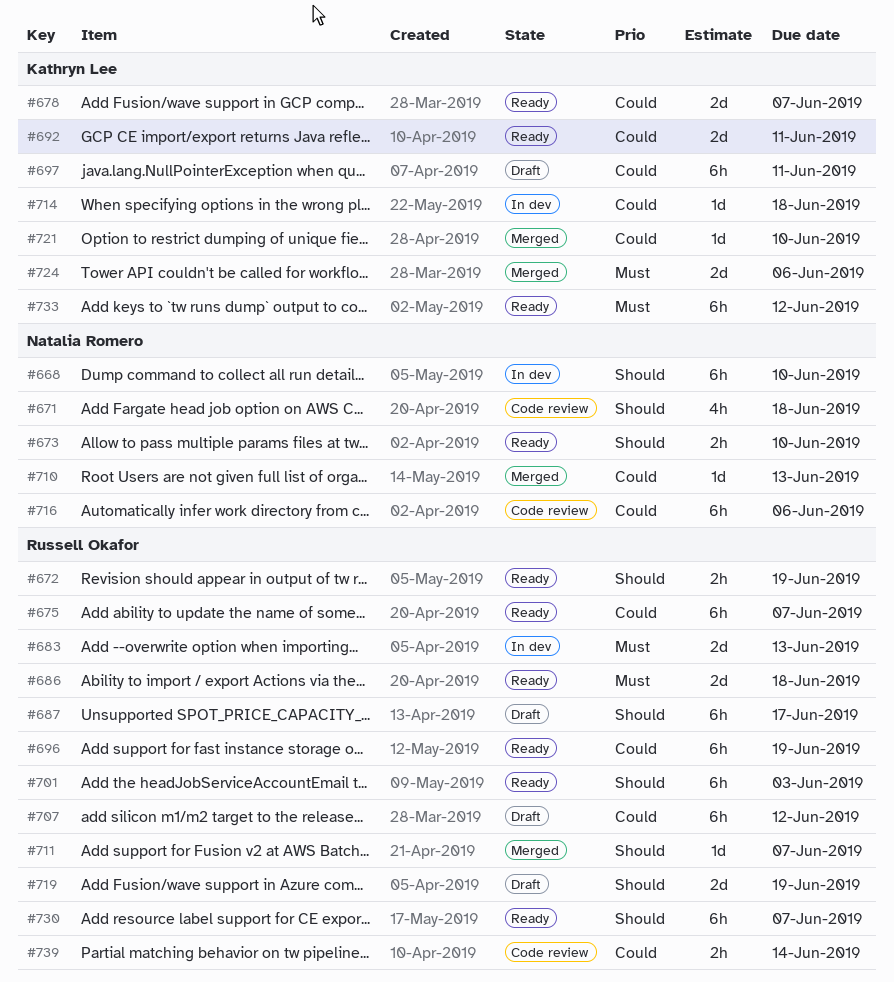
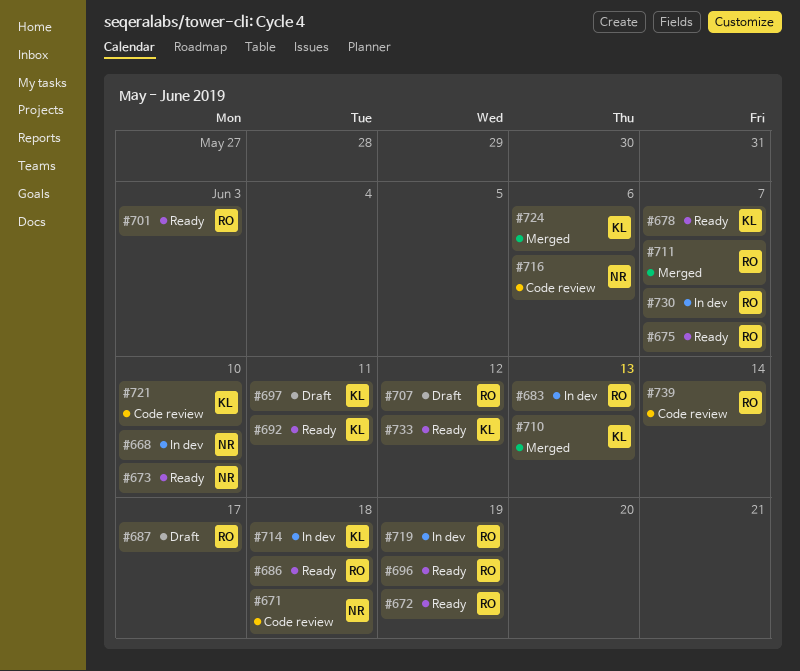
#710, owner: Natalia Romero -> Kathryn Lee
#719, status: Draft -> In dev
#721, status: Merged -> Code review
#730, status: Ready -> In dev

